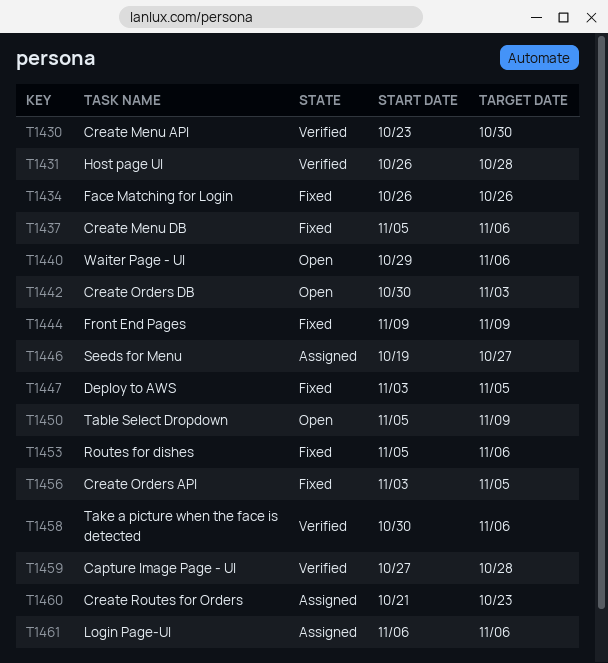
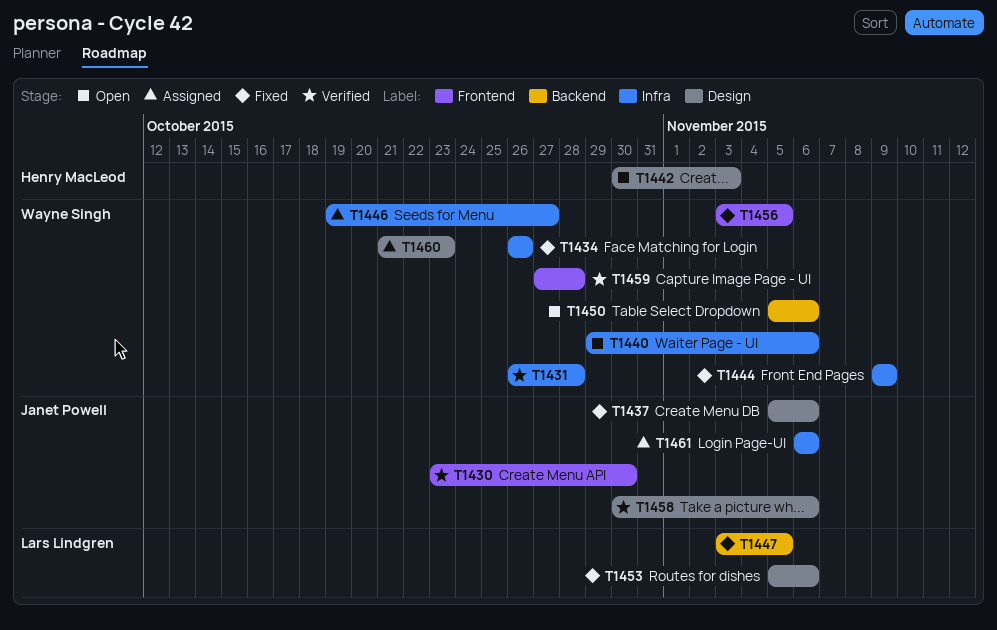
T1450, due: Nov 9 -> Nov 6

